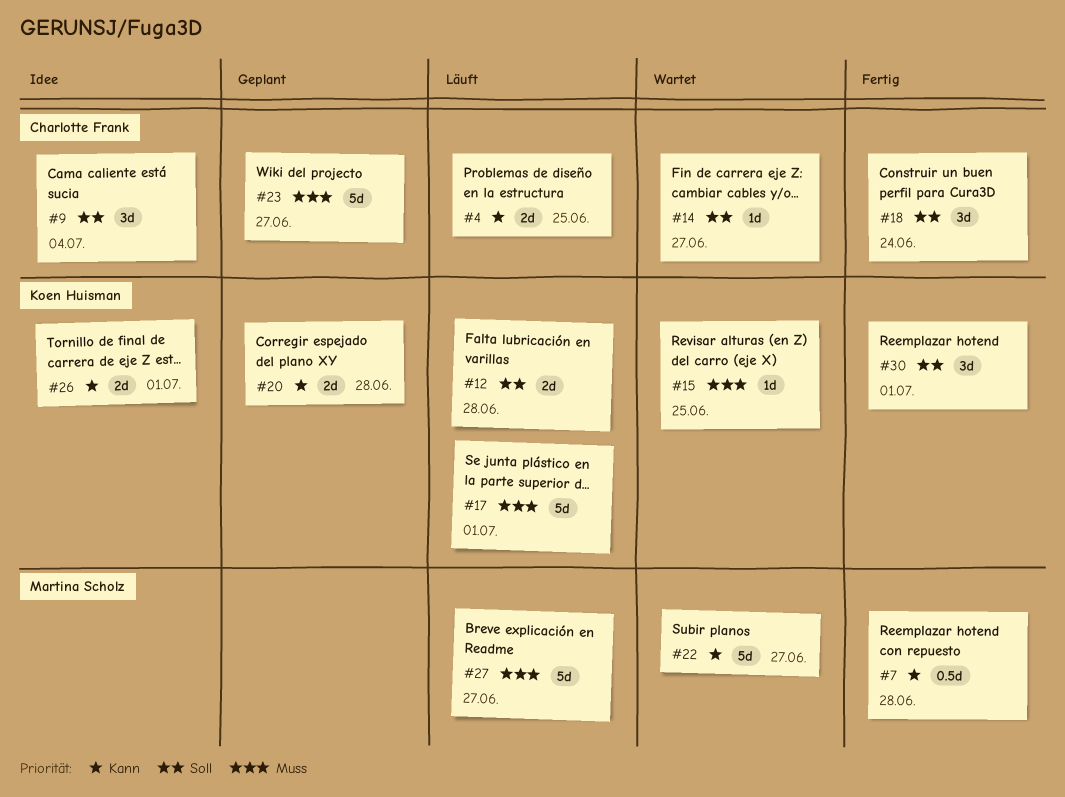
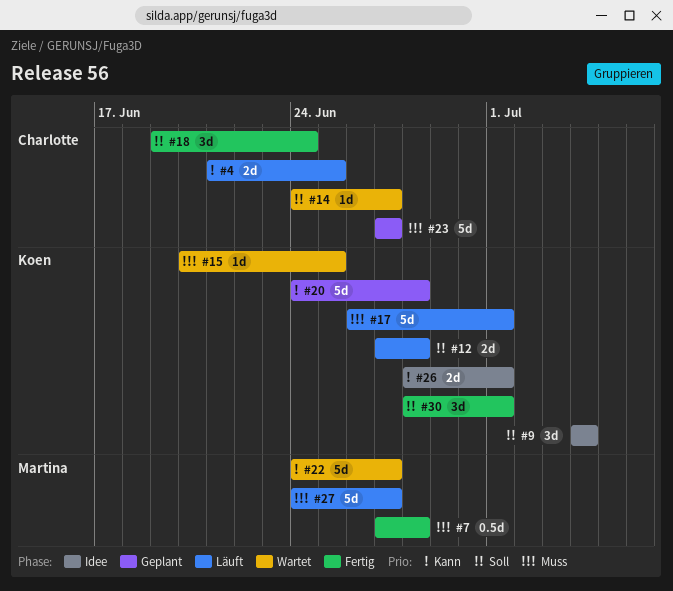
#7, priority: Kann -> Muss
#9, owner: Charlotte Frank -> Koen Huisman
#20, estimate: 2d -> 5d

